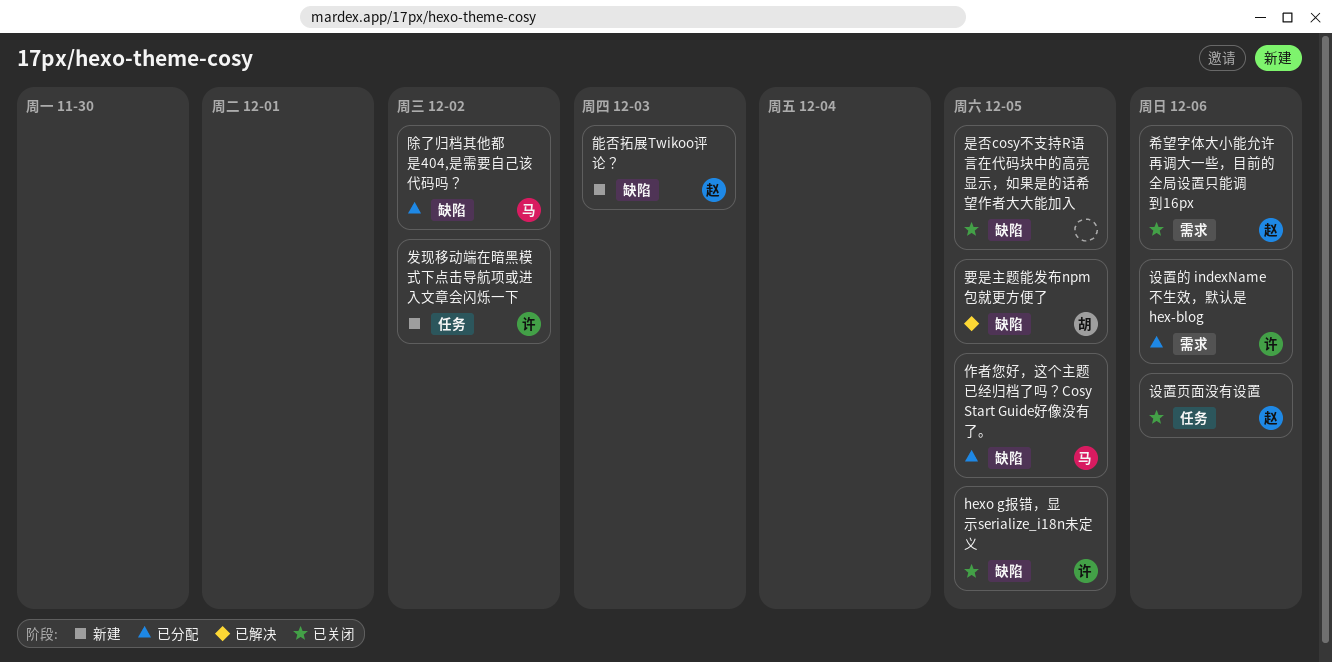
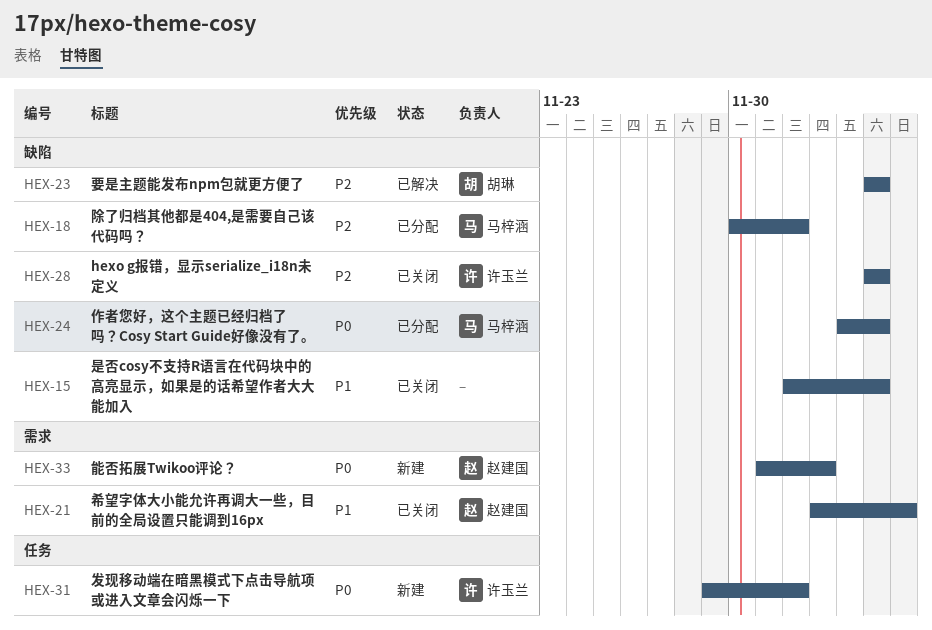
能否拓展Twikoo评论？, label: 缺陷 -> 需求
设置的 indexName 不生效，默认是 hex-blog: present -> none
设置页面没有设置: present -> none

